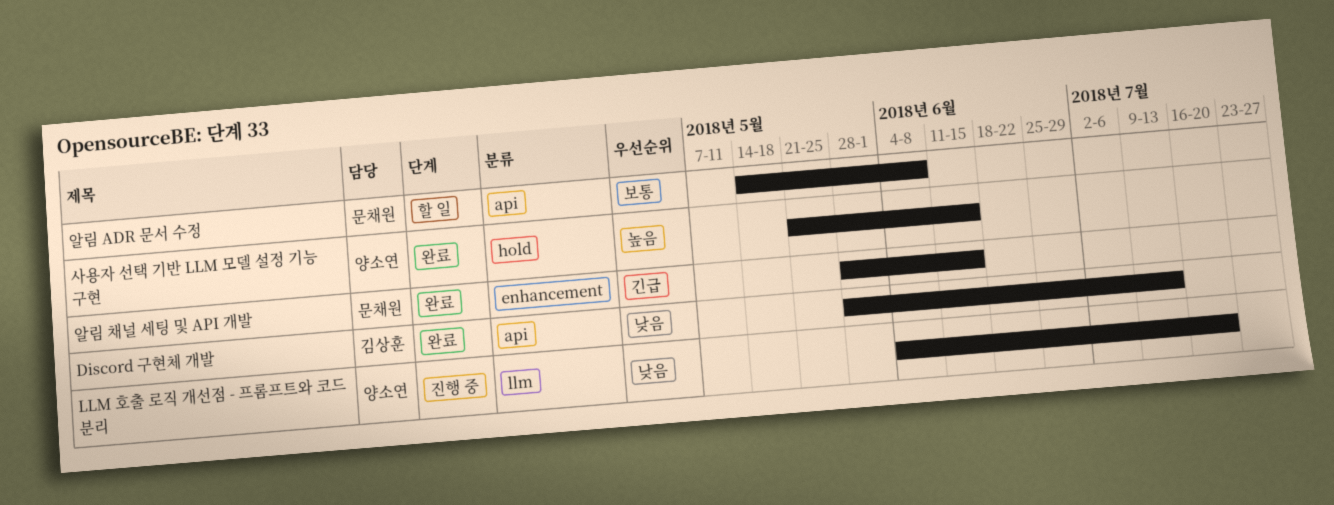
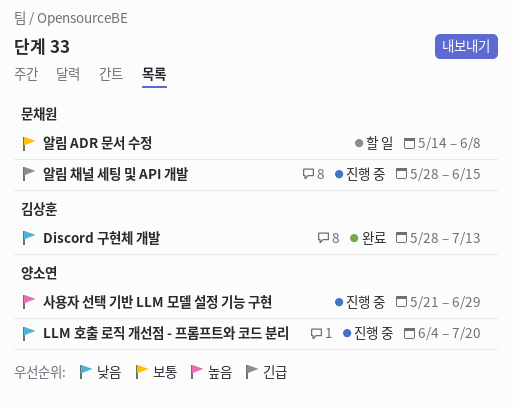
사용자 선택 기반 LLM 모델 설정 기능 구현, status: 완료 -> 진행 중
사용자 선택 기반 LLM 모델 설정 기능 구현, due: Jun 15 -> Jun 29
알림 채널 세팅 및 API 개발, status: 완료 -> 진행 중

